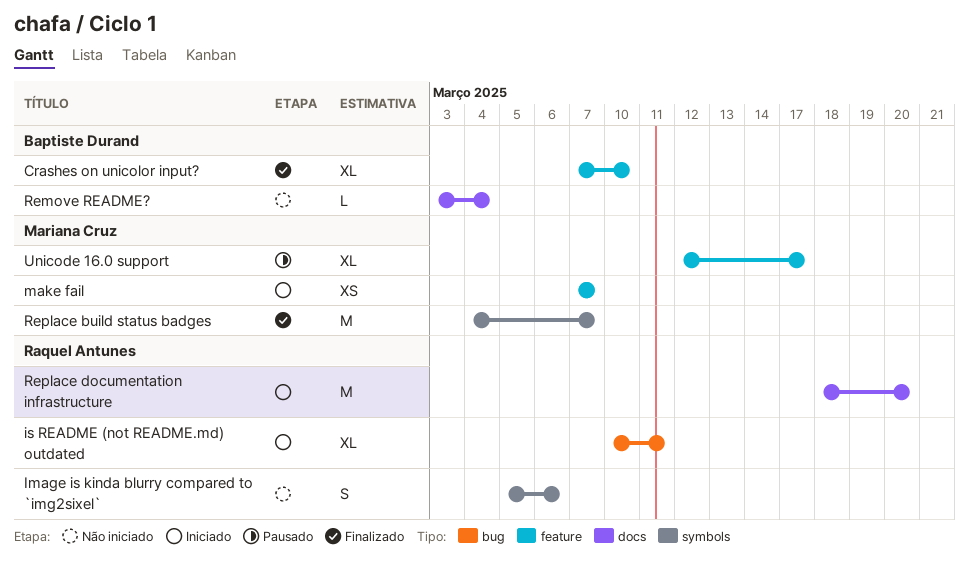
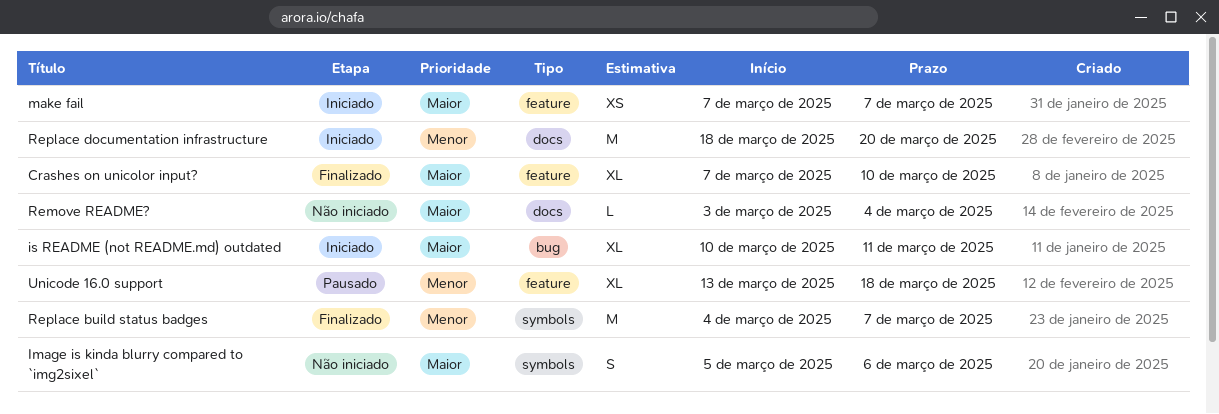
Unicode 16.0 support, start: Mar 12 -> Mar 13
Unicode 16.0 support, due: Mar 17 -> Mar 18

